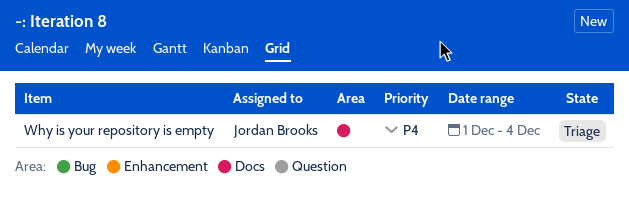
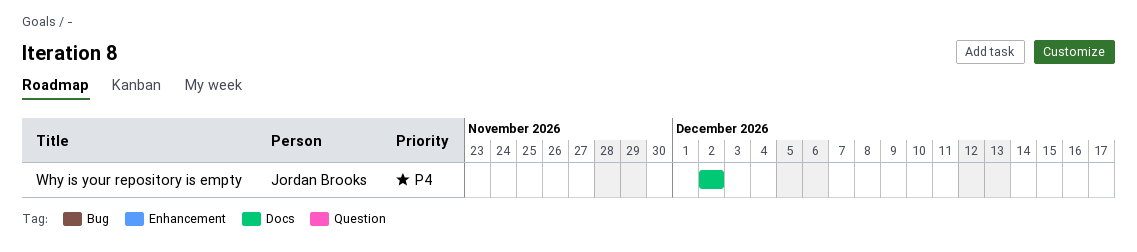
Why is your repository is empty, start: Dec 1 -> Dec 2
Why is your repository is empty, due: Dec 4 -> Dec 2

